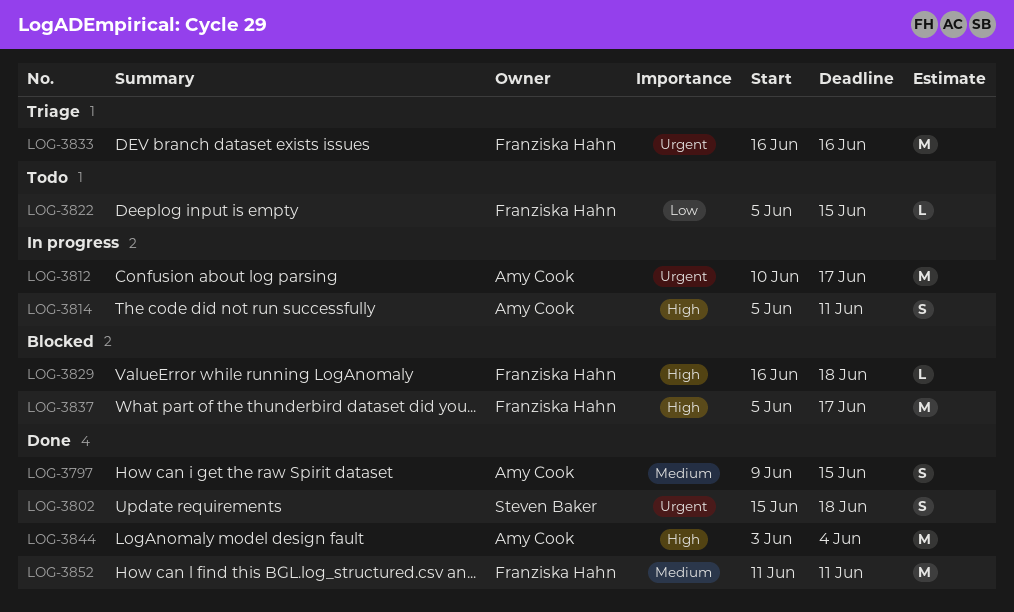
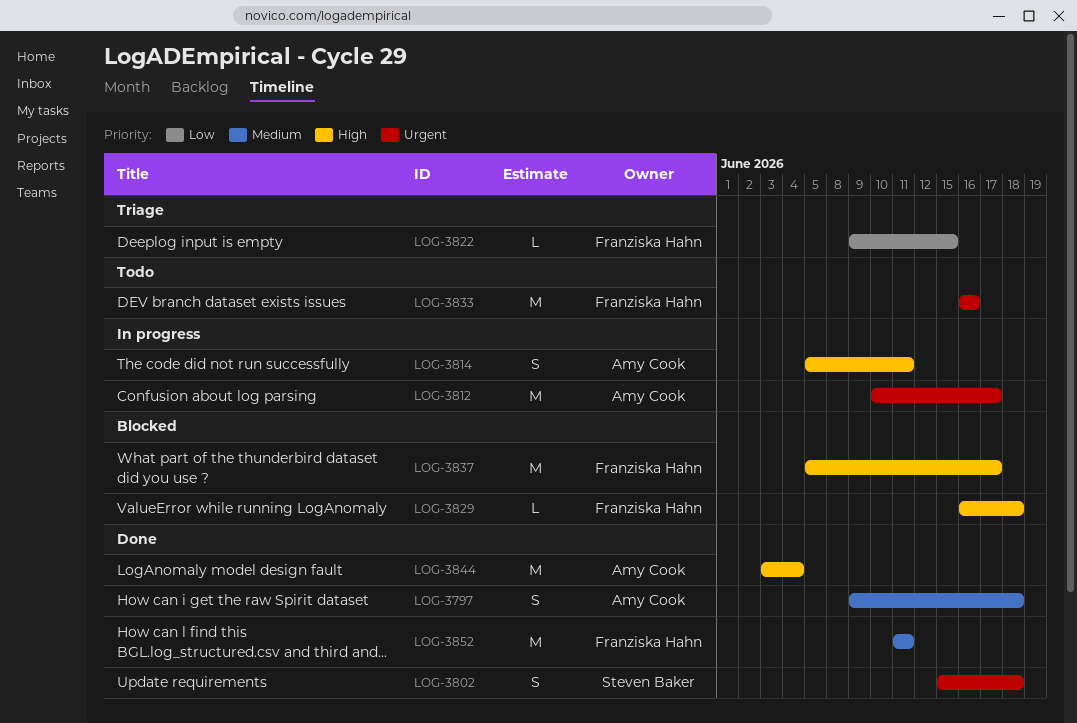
LOG-3797, due: Jun 15 -> Jun 18
LOG-3822, status: Todo -> Triage
LOG-3822, start: Jun 5 -> Jun 9
LOG-3833, status: Triage -> Todo

